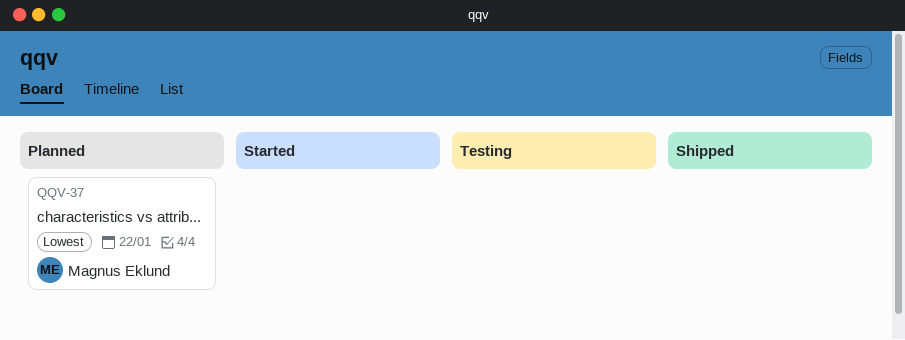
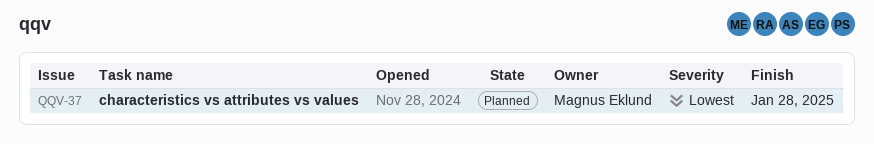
QQV-37, due: Jan 22 -> Jan 28

